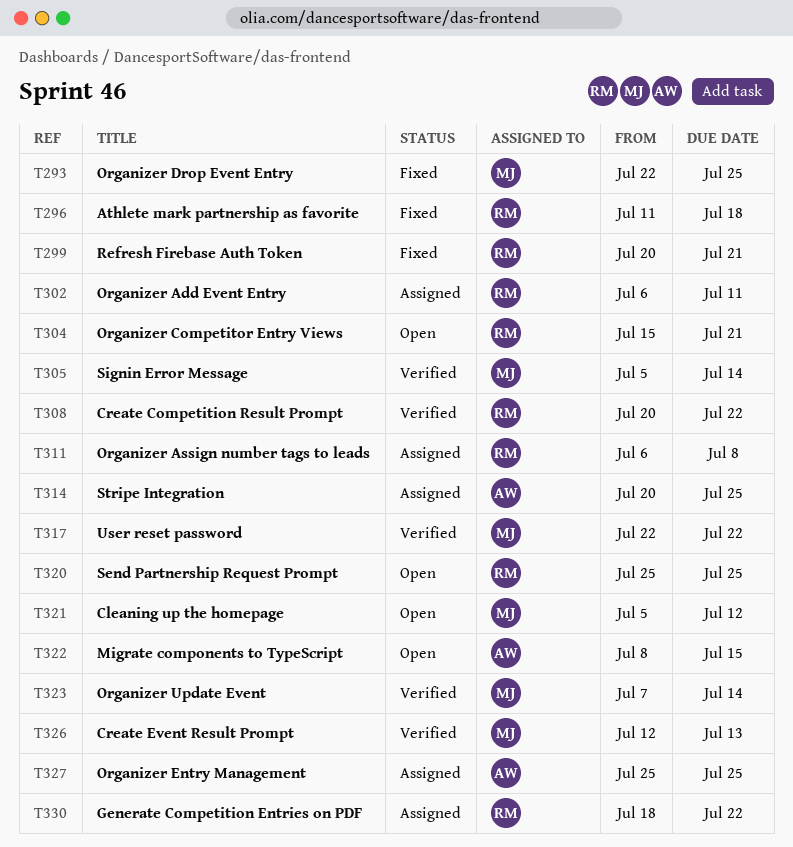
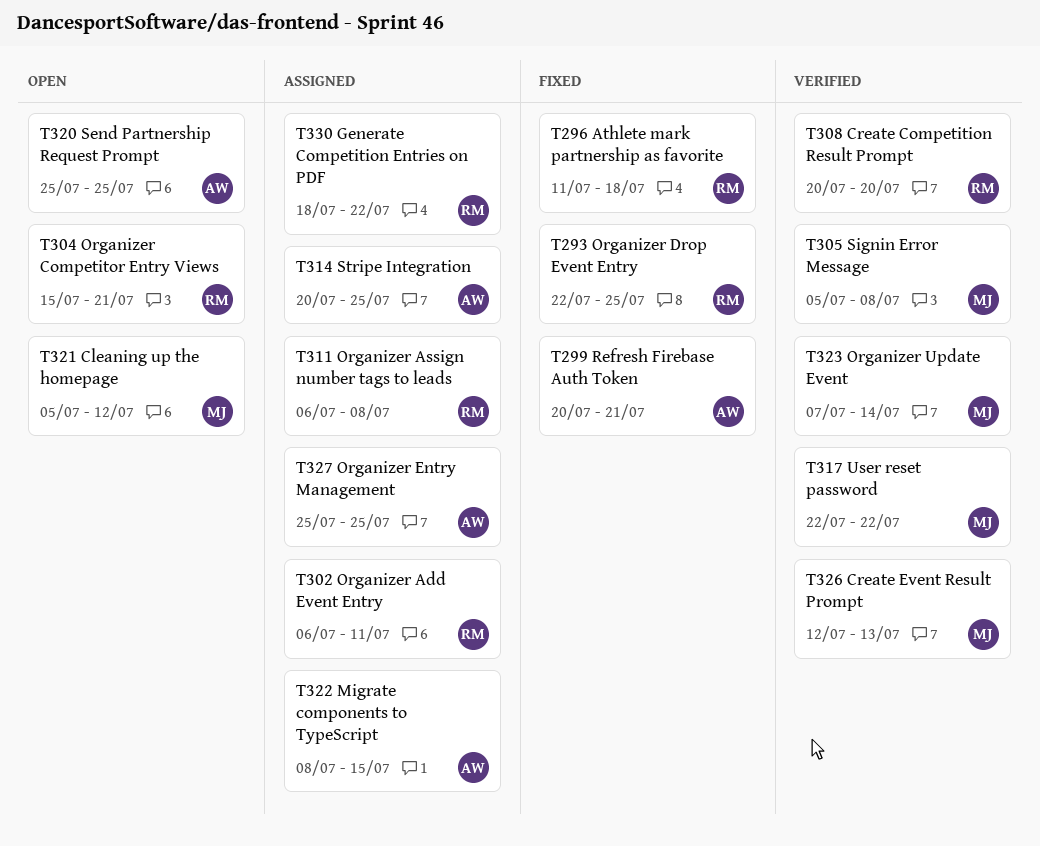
T293, owner: MJ -> RM
T299, owner: RM -> AW
T305, due: Jul 14 -> Jul 8
T308, due: Jul 22 -> Jul 20
T320, owner: RM -> AW
T322, status: Open -> Assigned

